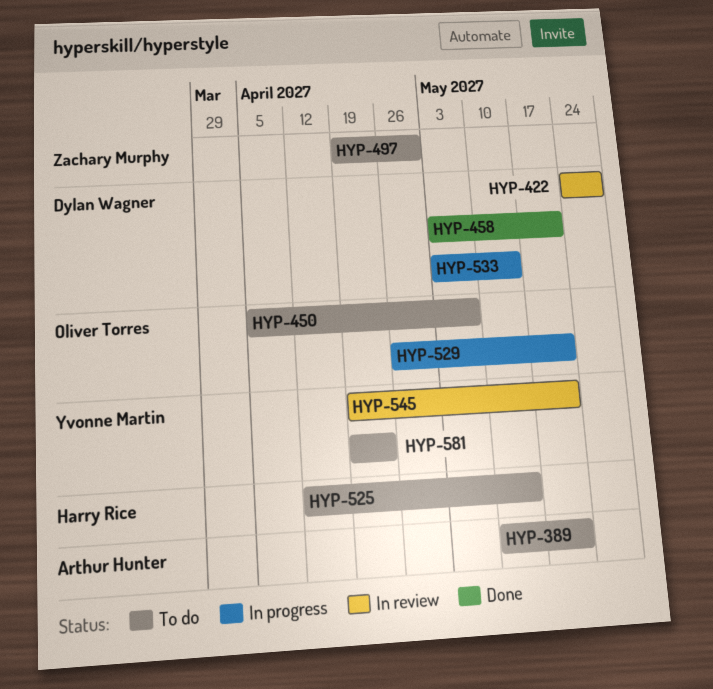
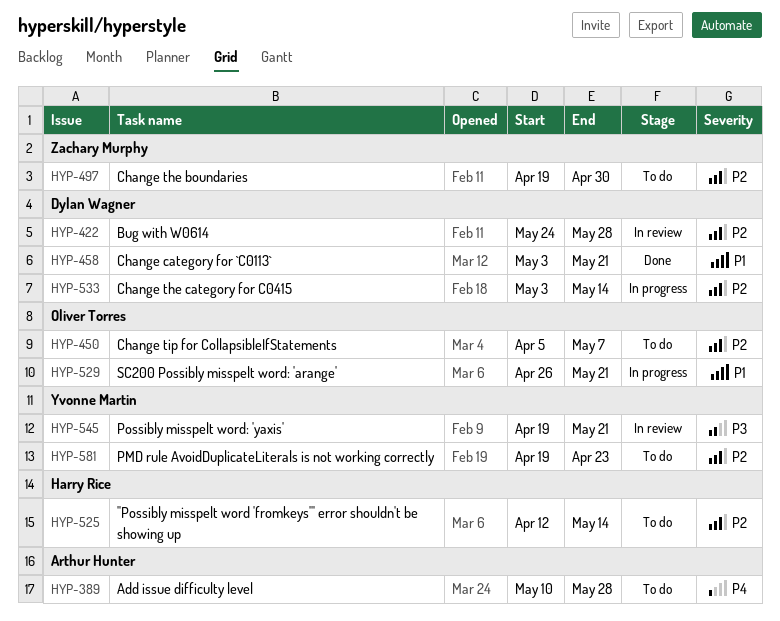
HYP-389, due: May 21 -> May 28

